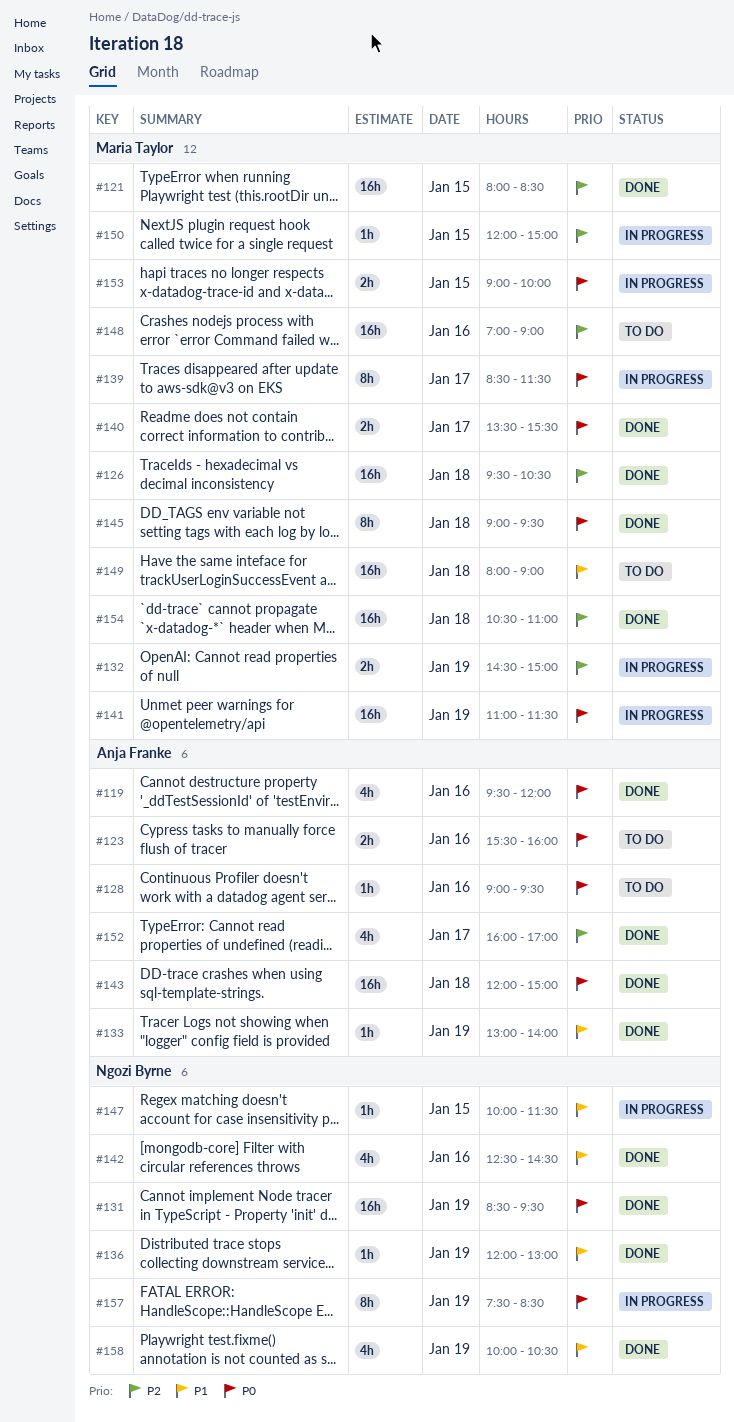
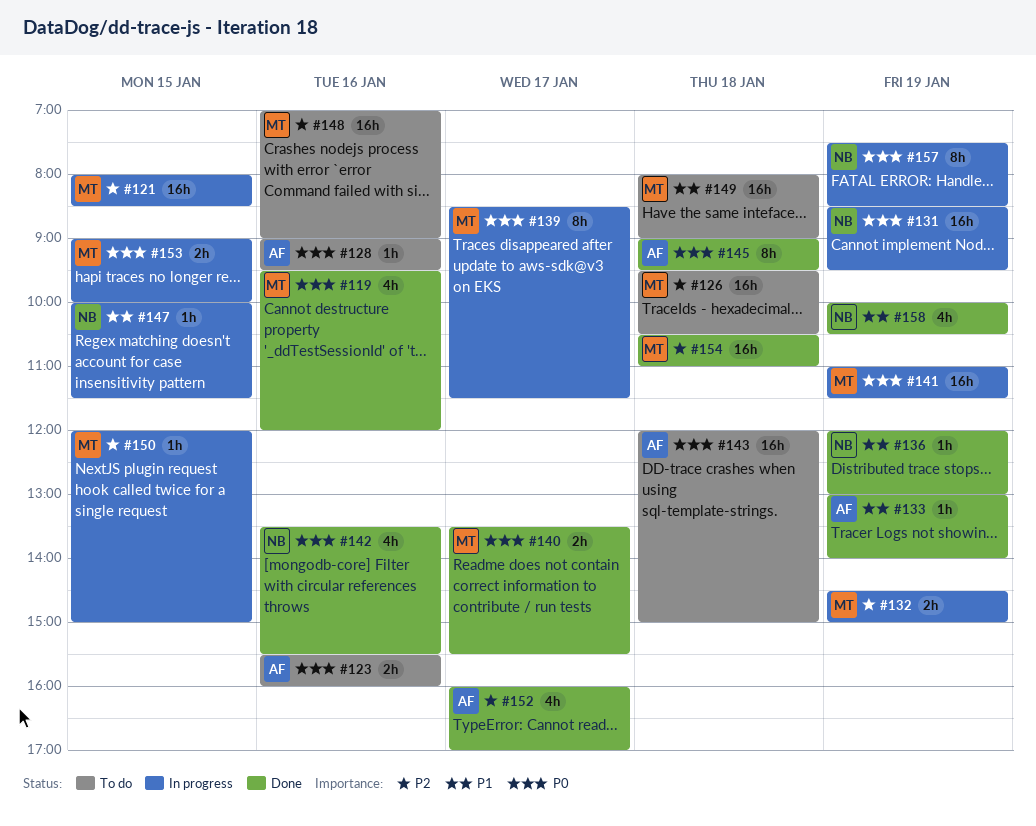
#119, owner: Anja Franke -> Maria Taylor
#121, status: Done -> In progress
#126, status: Done -> To do
#131, status: Done -> In progress
#142, priority: P1 -> P0
#142, begins: 12:30 -> 13:30
#142, ends: 14:30 -> 15:30
#143, status: Done -> To do
#145, owner: Maria Taylor -> Anja Franke

